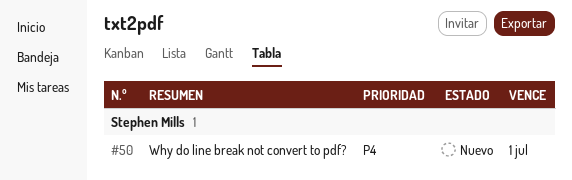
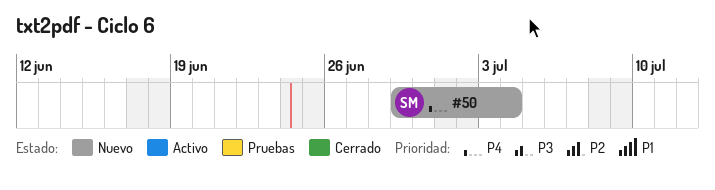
#50, due: Jul 1 -> Jul 4

